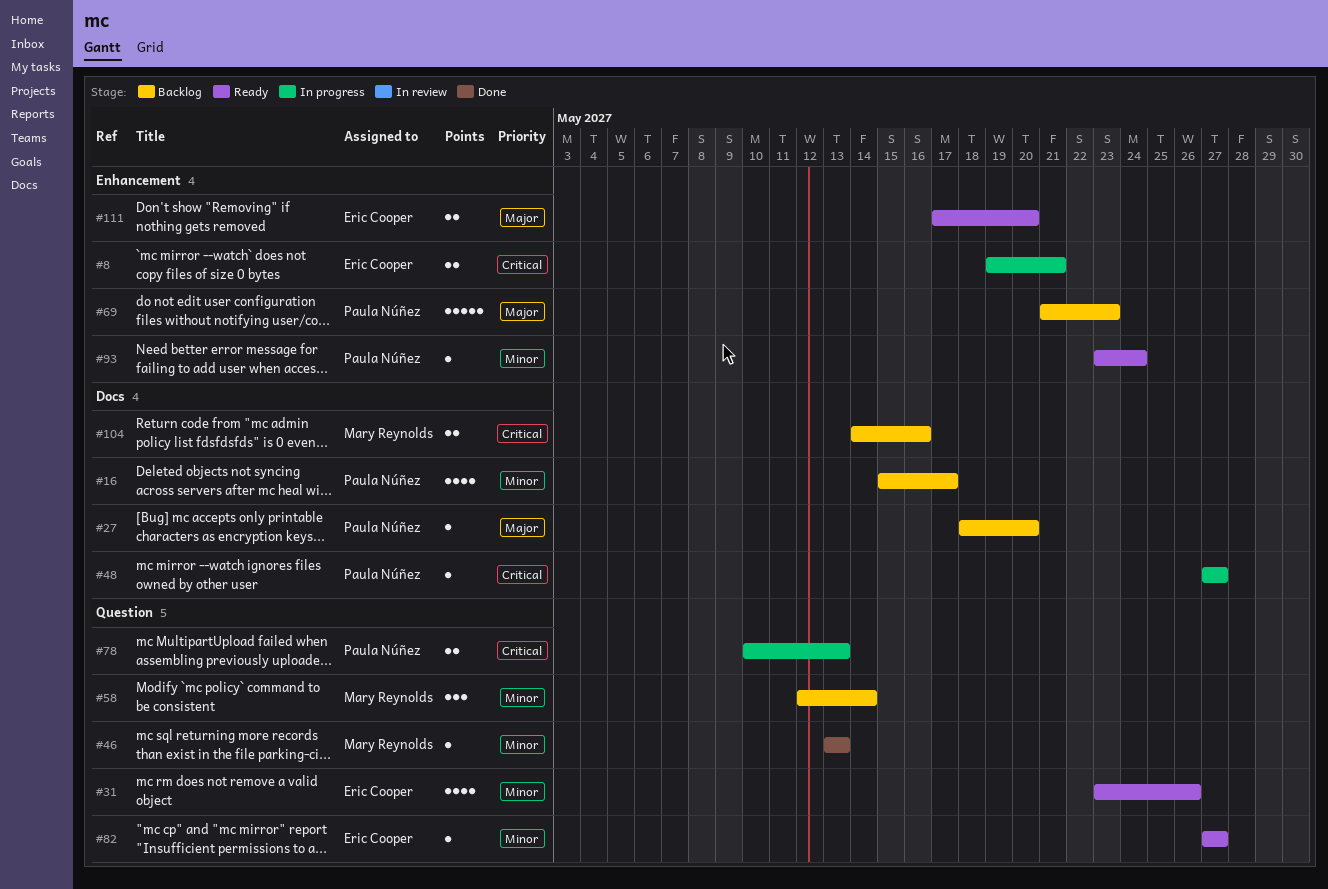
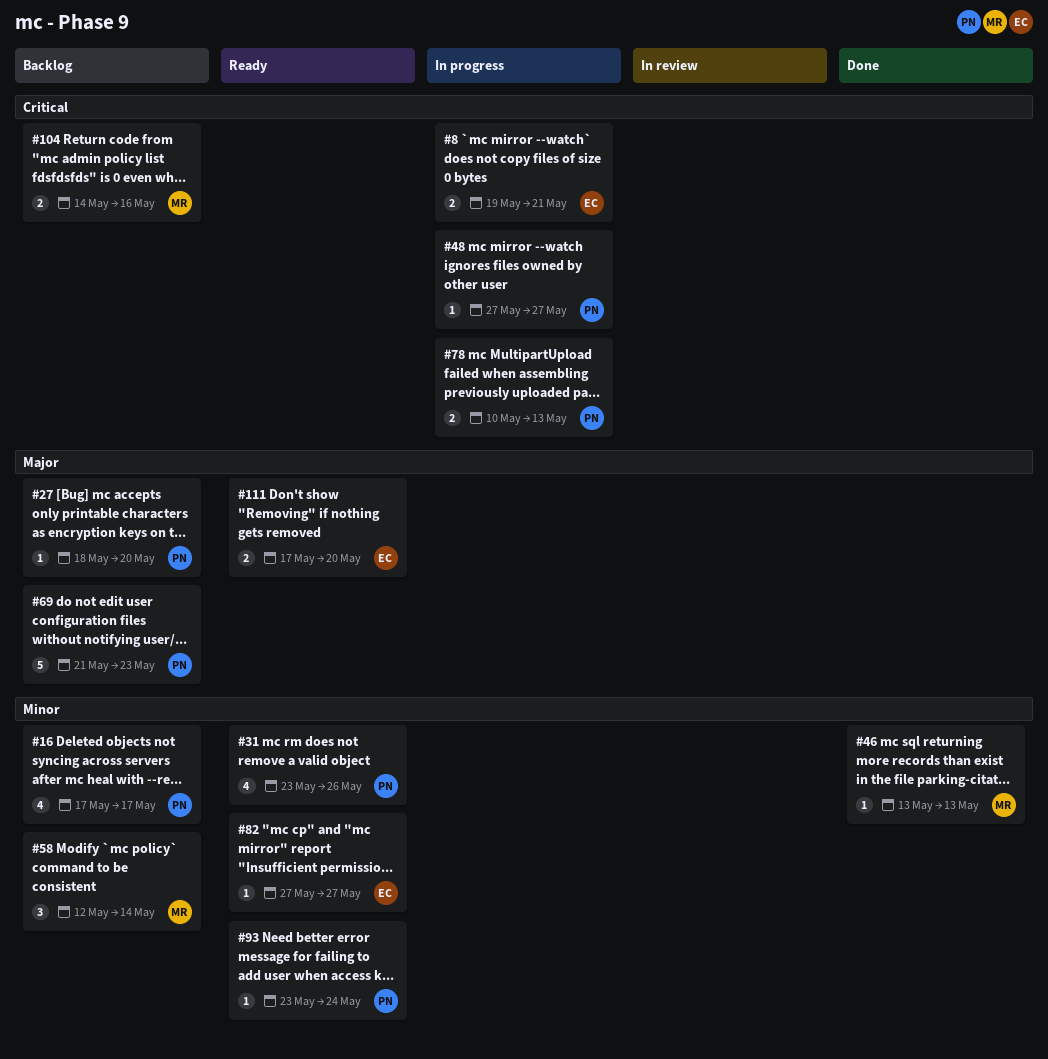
#16, start: May 15 -> May 17
#31, owner: Eric Cooper -> Paula Núñez

